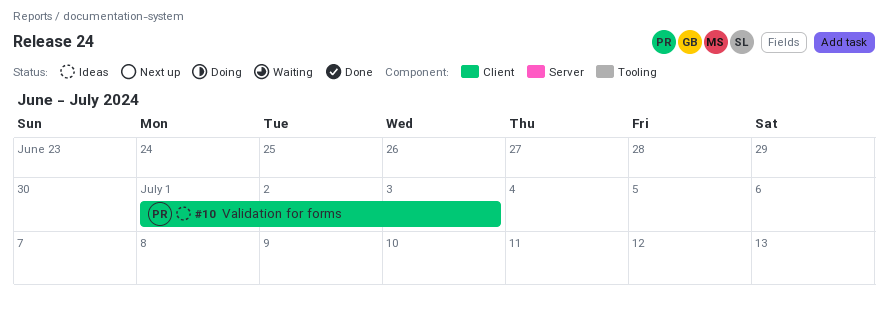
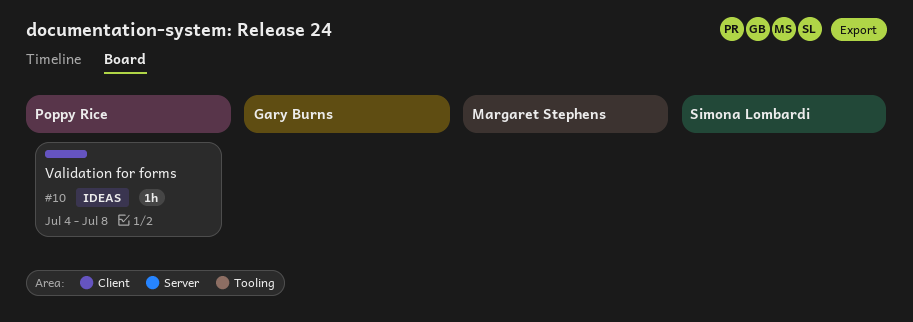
#10, start: Jul 1 -> Jul 4
#10, due: Jul 3 -> Jul 8

